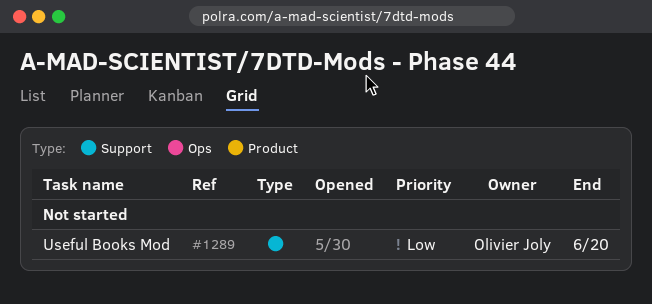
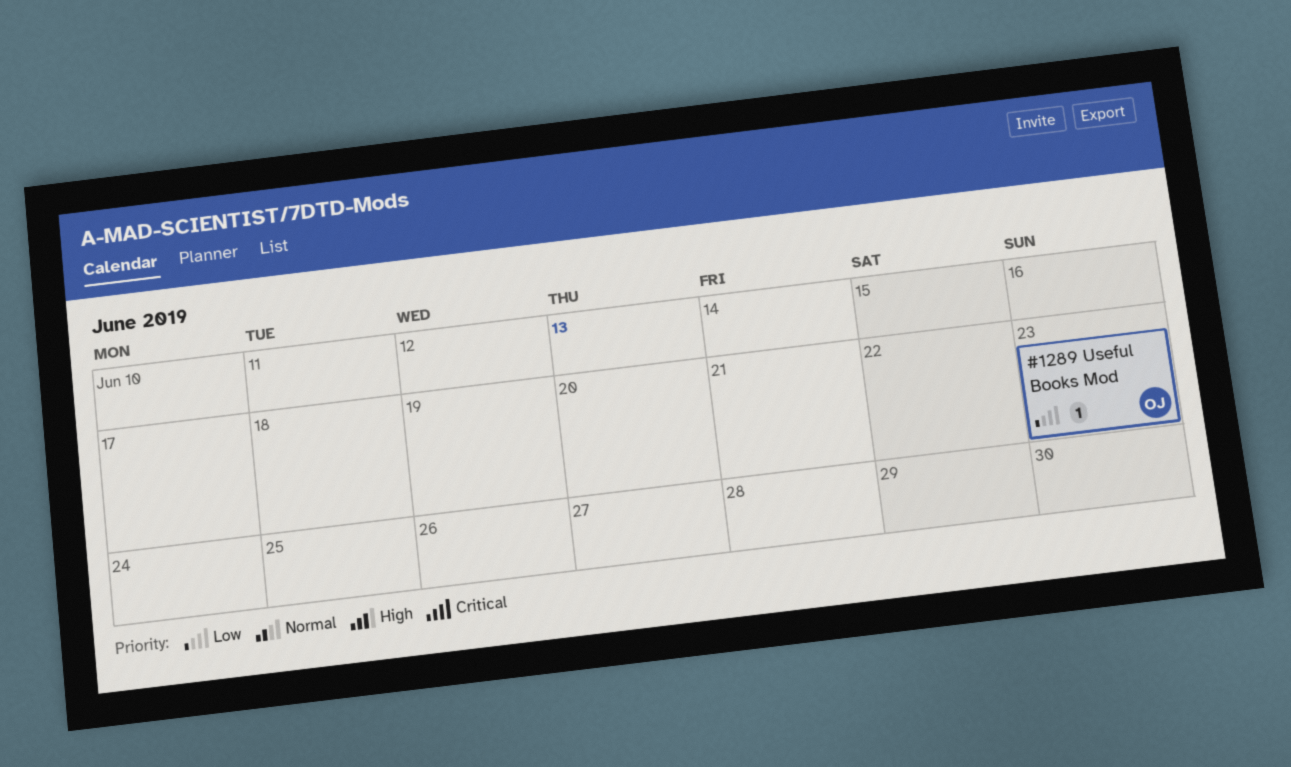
#1289, due: Jun 20 -> Jun 23

